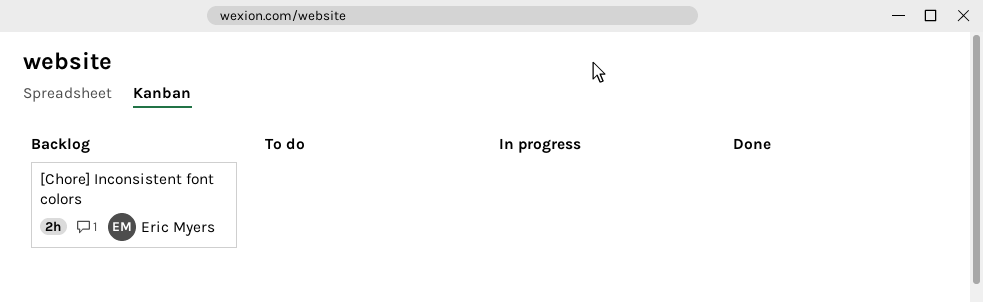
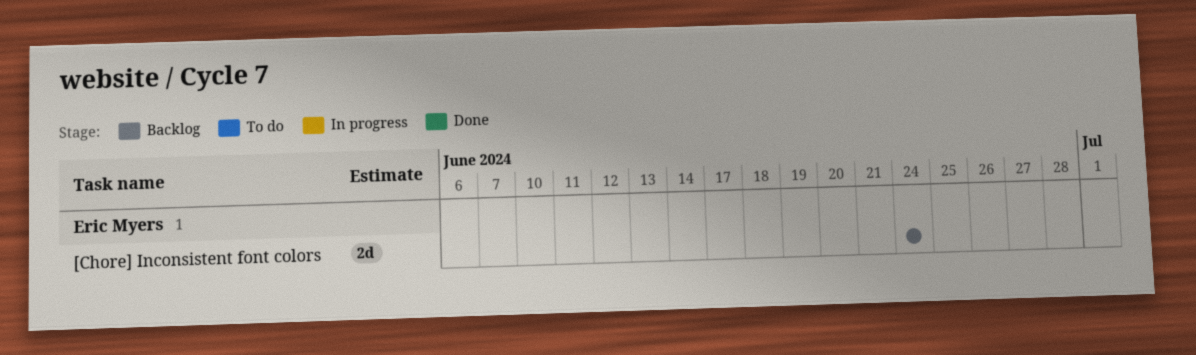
[Chore] Inconsistent font colors, estimate: 2h -> 2d

